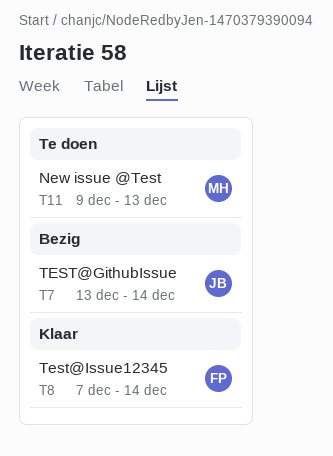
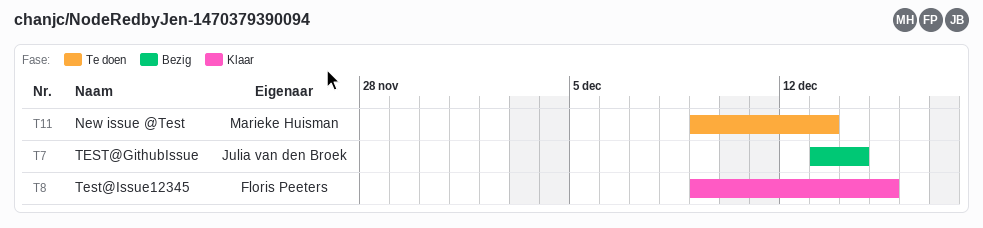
T8, start: Dec 7 -> Dec 9
T8, due: Dec 14 -> Dec 15

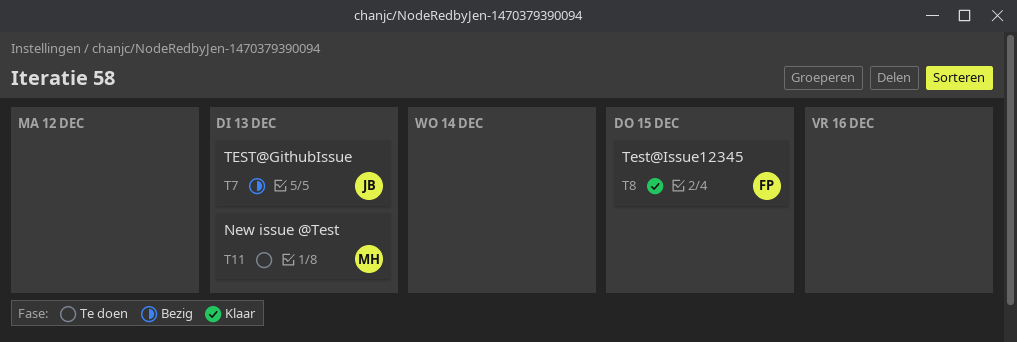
T7, due: Dec 14 -> Dec 13

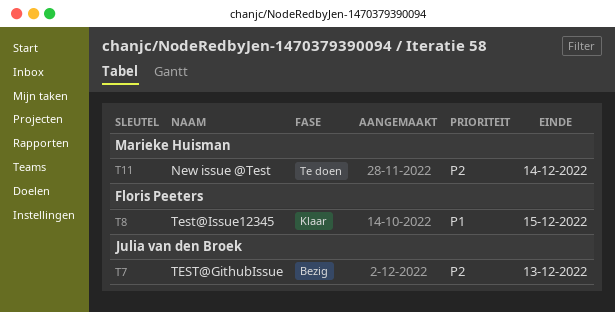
T11, due: Dec 13 -> Dec 14

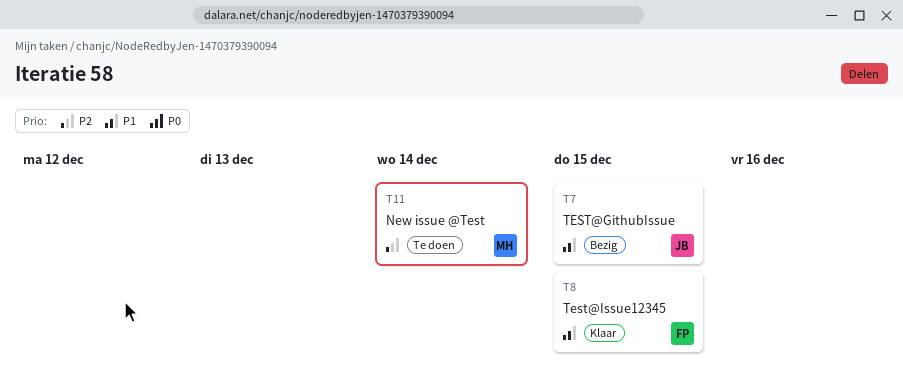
T7, priority: P2 -> P1
T7, due: Dec 13 -> Dec 15

